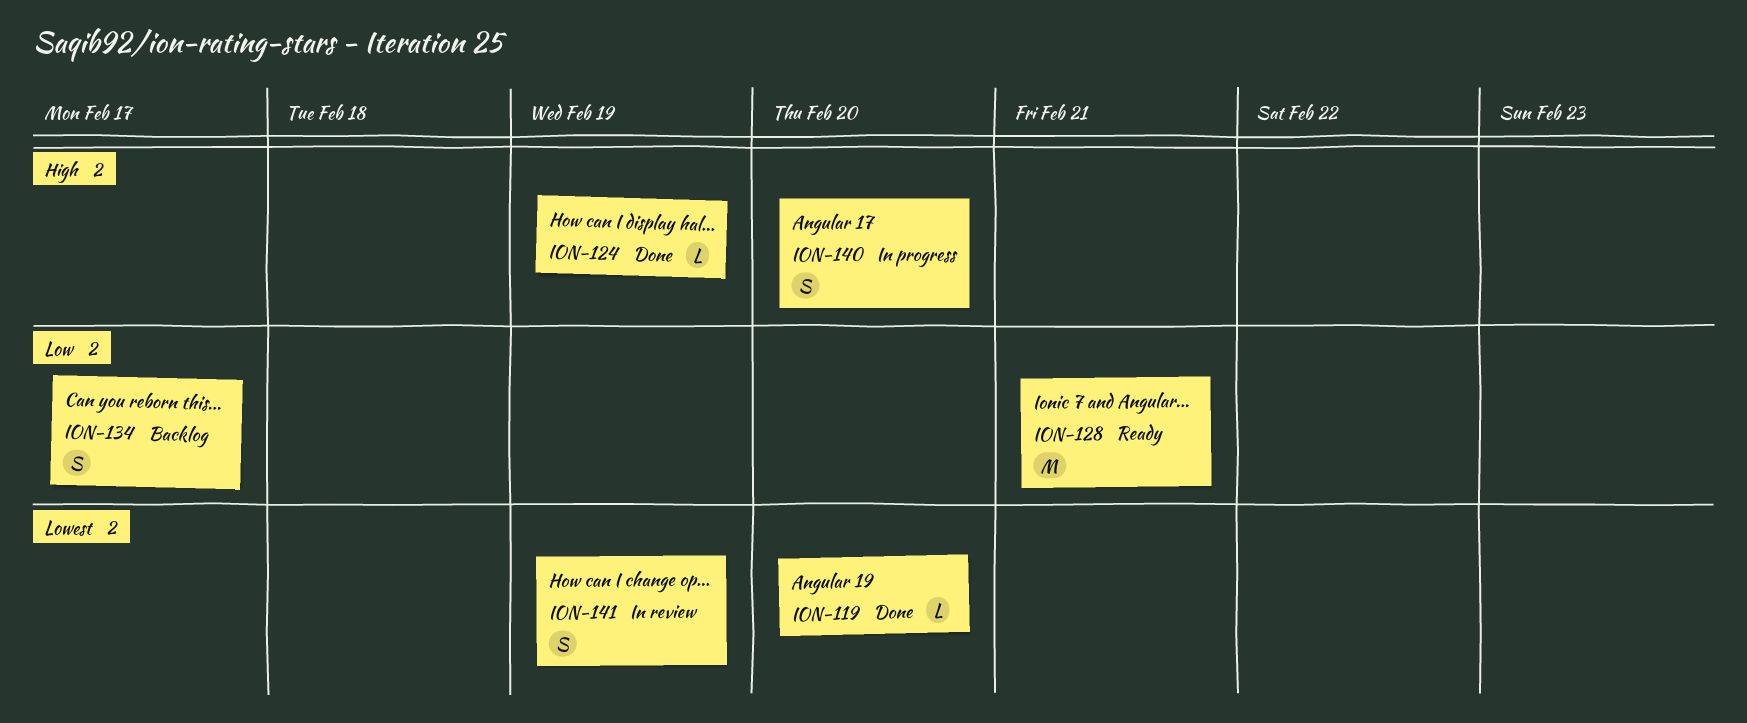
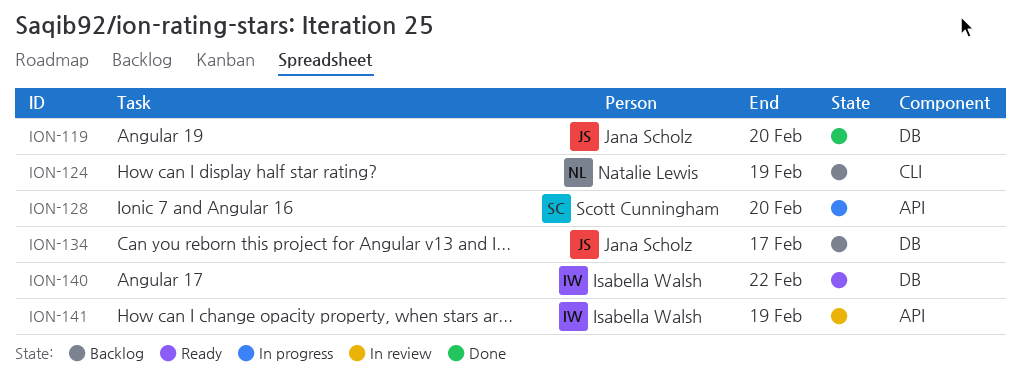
ION-124, status: Done -> Backlog
ION-128, status: Ready -> In progress
ION-128, due: Feb 21 -> Feb 20
ION-140, status: In progress -> Ready
ION-140, due: Feb 20 -> Feb 22

